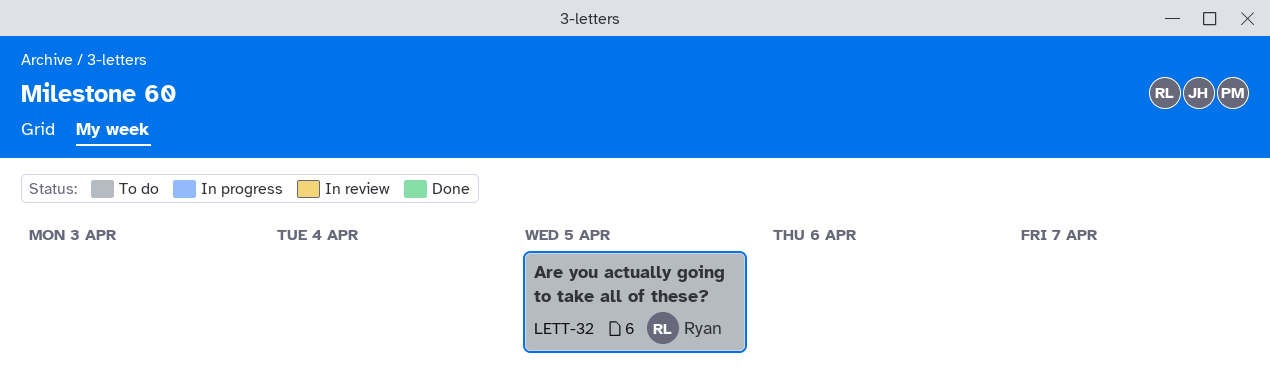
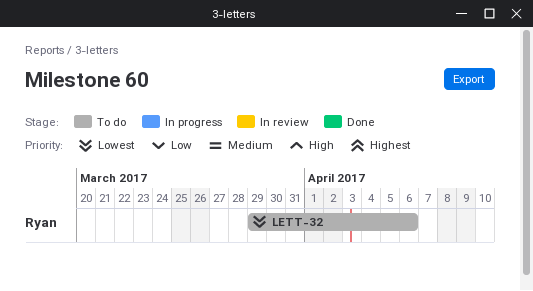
LETT-32, due: Apr 5 -> Apr 6

